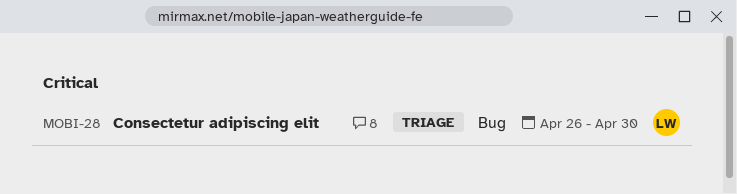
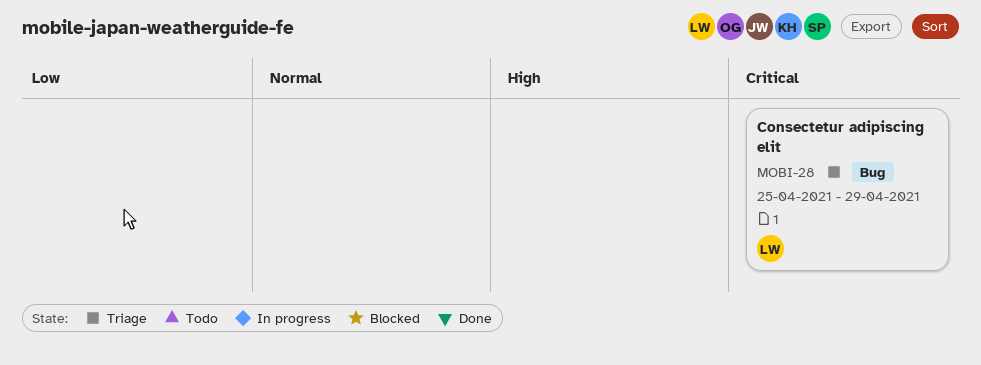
MOBI-28, start: Apr 26 -> Apr 25
MOBI-28, due: Apr 30 -> Apr 29

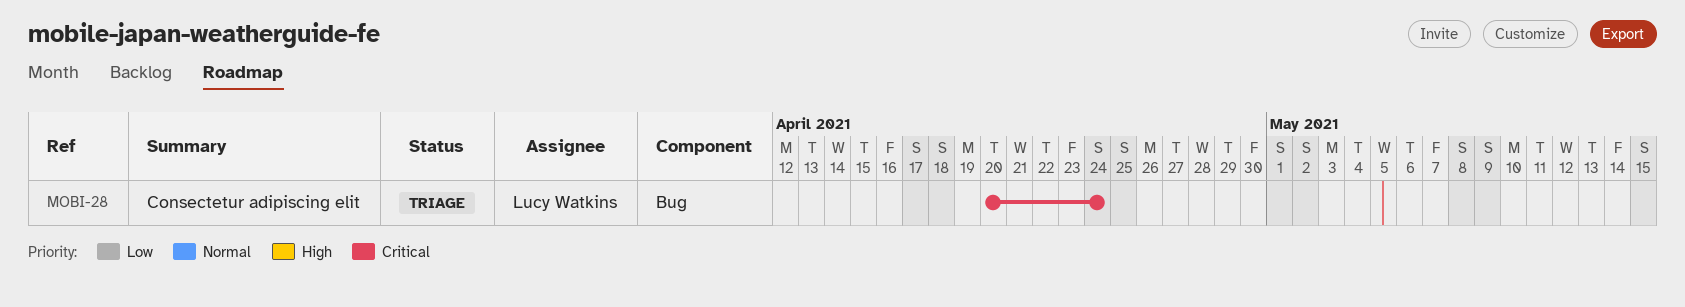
MOBI-28, start: Apr 25 -> Apr 20
MOBI-28, due: Apr 29 -> Apr 24

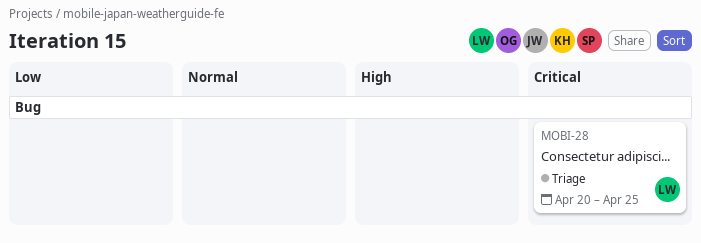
MOBI-28, due: Apr 24 -> Apr 25

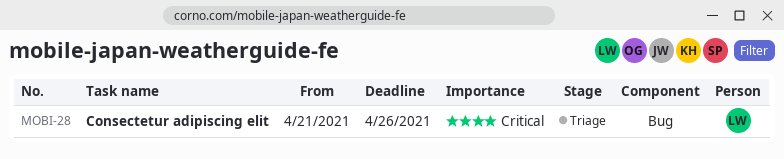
MOBI-28, start: Apr 20 -> Apr 21
MOBI-28, due: Apr 25 -> Apr 26

